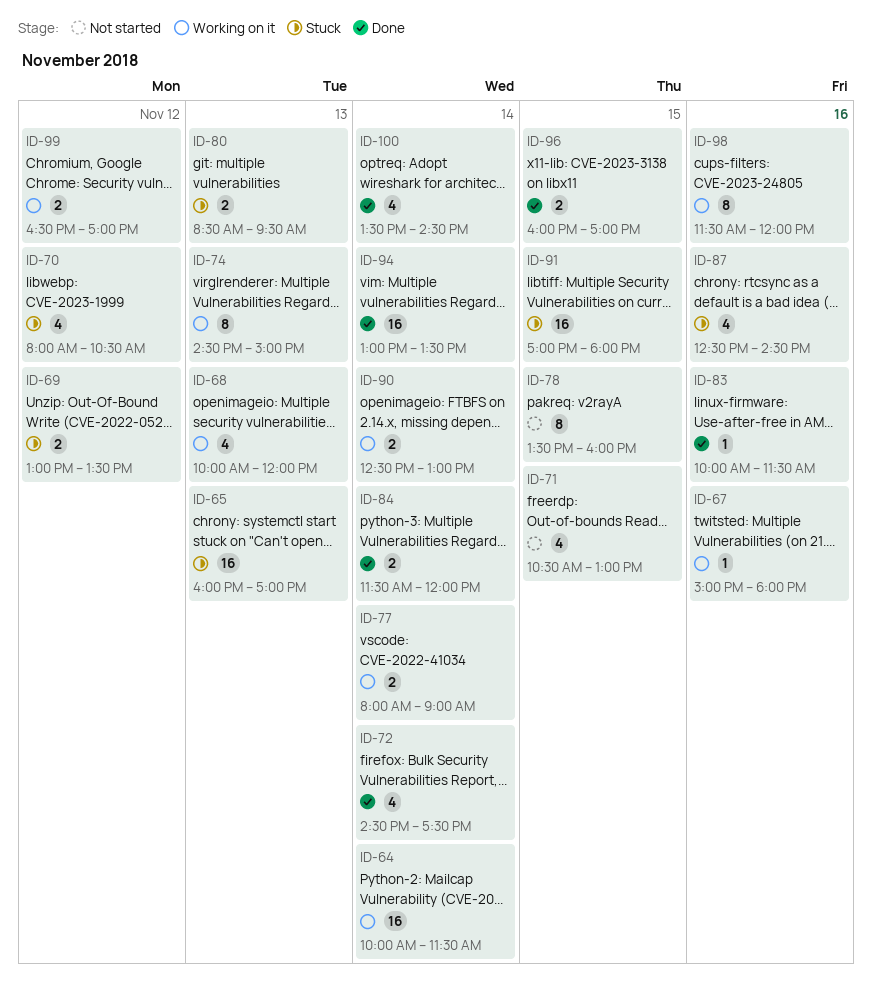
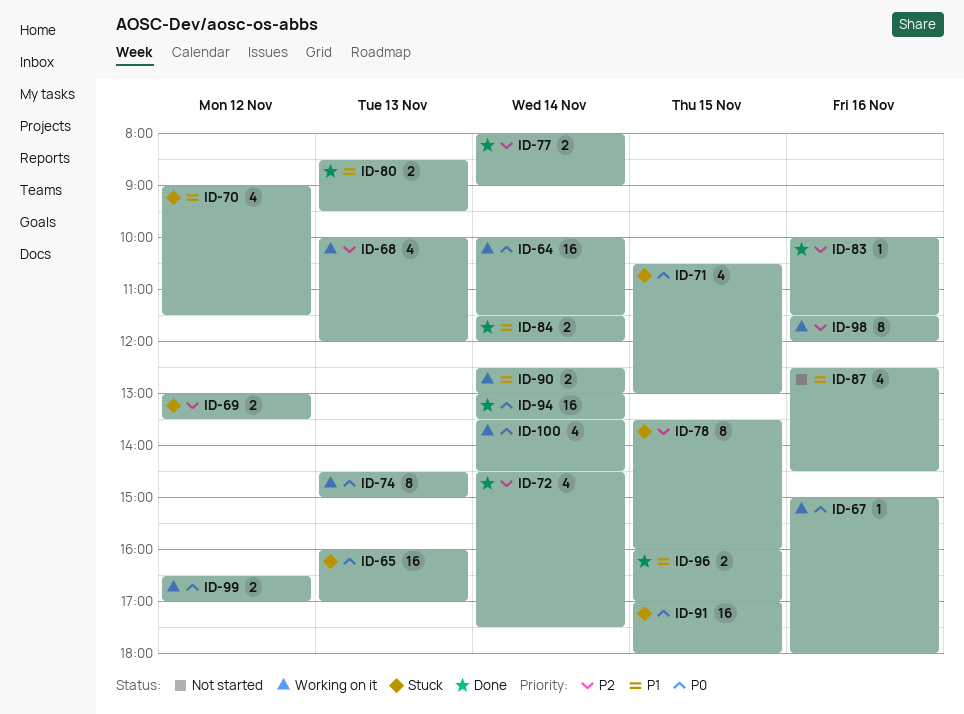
ID-70, begins: 08:00 -> 09:00
ID-70, ends: 10:30 -> 11:30
ID-71, status: Not started -> Stuck
ID-77, status: Working on it -> Done
ID-78, status: Not started -> Stuck
ID-80, status: Stuck -> Done
ID-87, status: Stuck -> Not started
ID-100, status: Done -> Working on it

